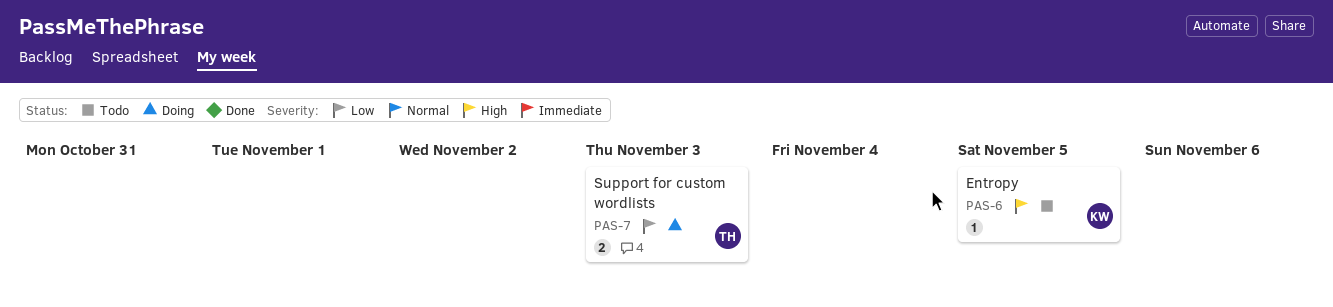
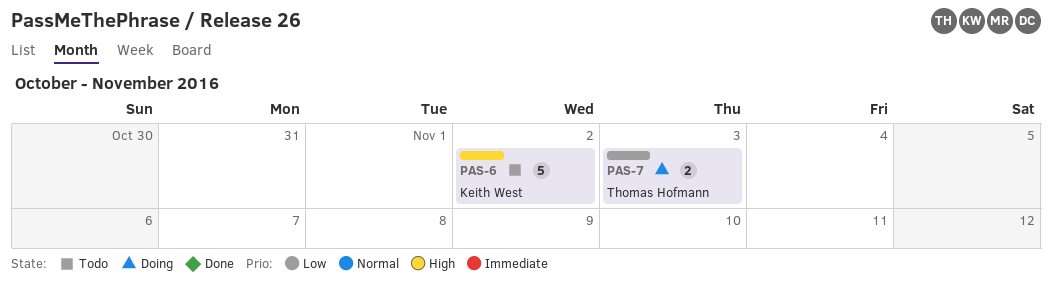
PAS-6, estimate: 1 -> 5
PAS-6, due: Nov 5 -> Nov 2

